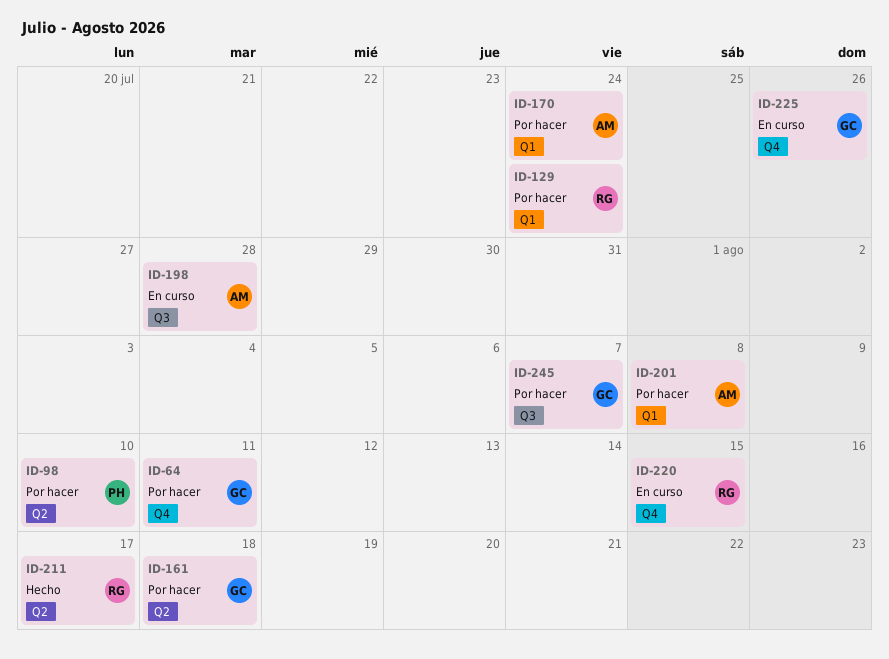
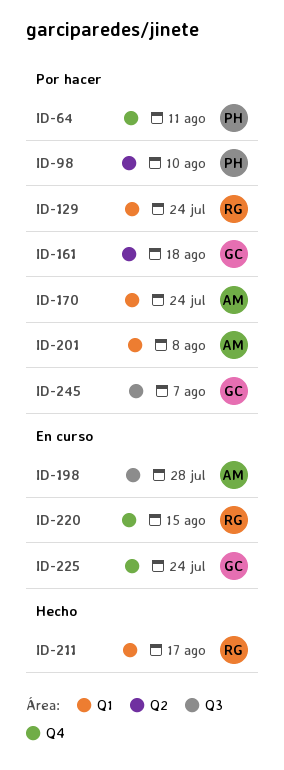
ID-64, owner: GC -> PH
ID-211, label: Q2 -> Q1
ID-225, due: Jul 26 -> Jul 24

